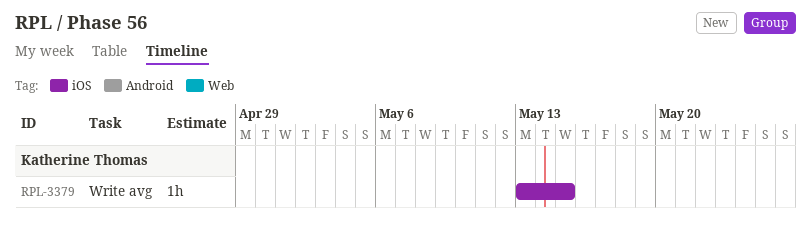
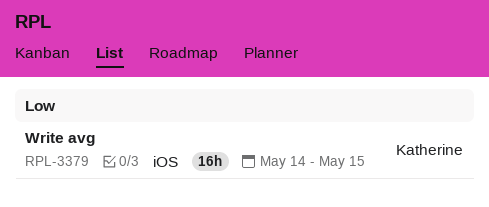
RPL-3379, estimate: 1h -> 16h
RPL-3379, start: May 13 -> May 14

